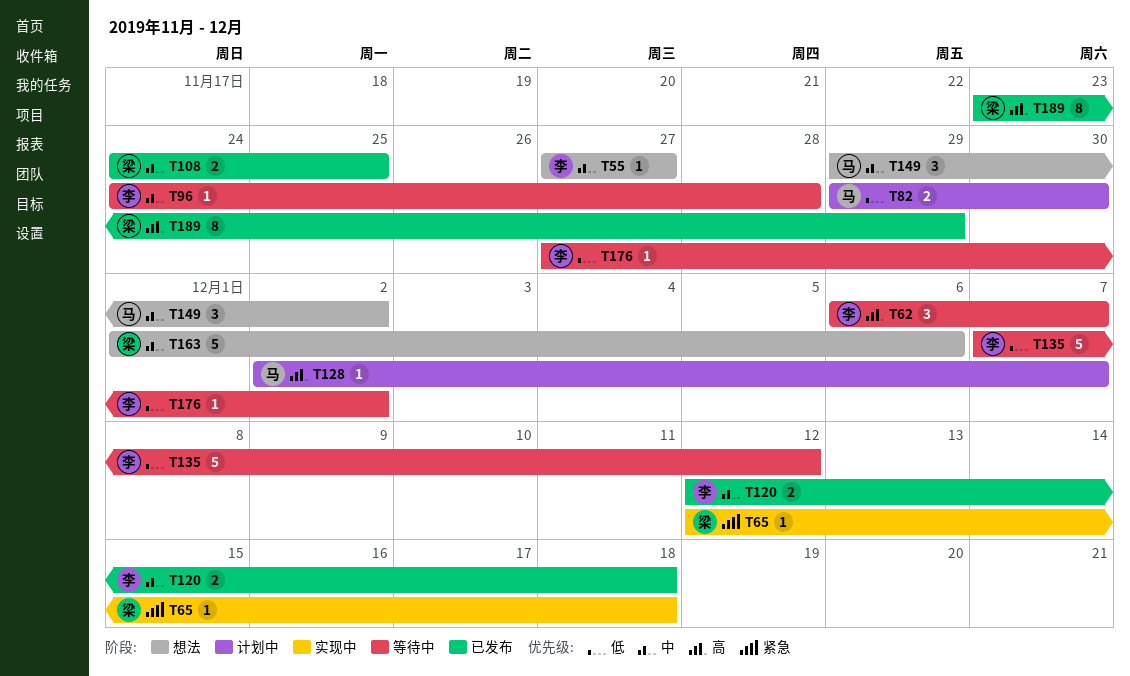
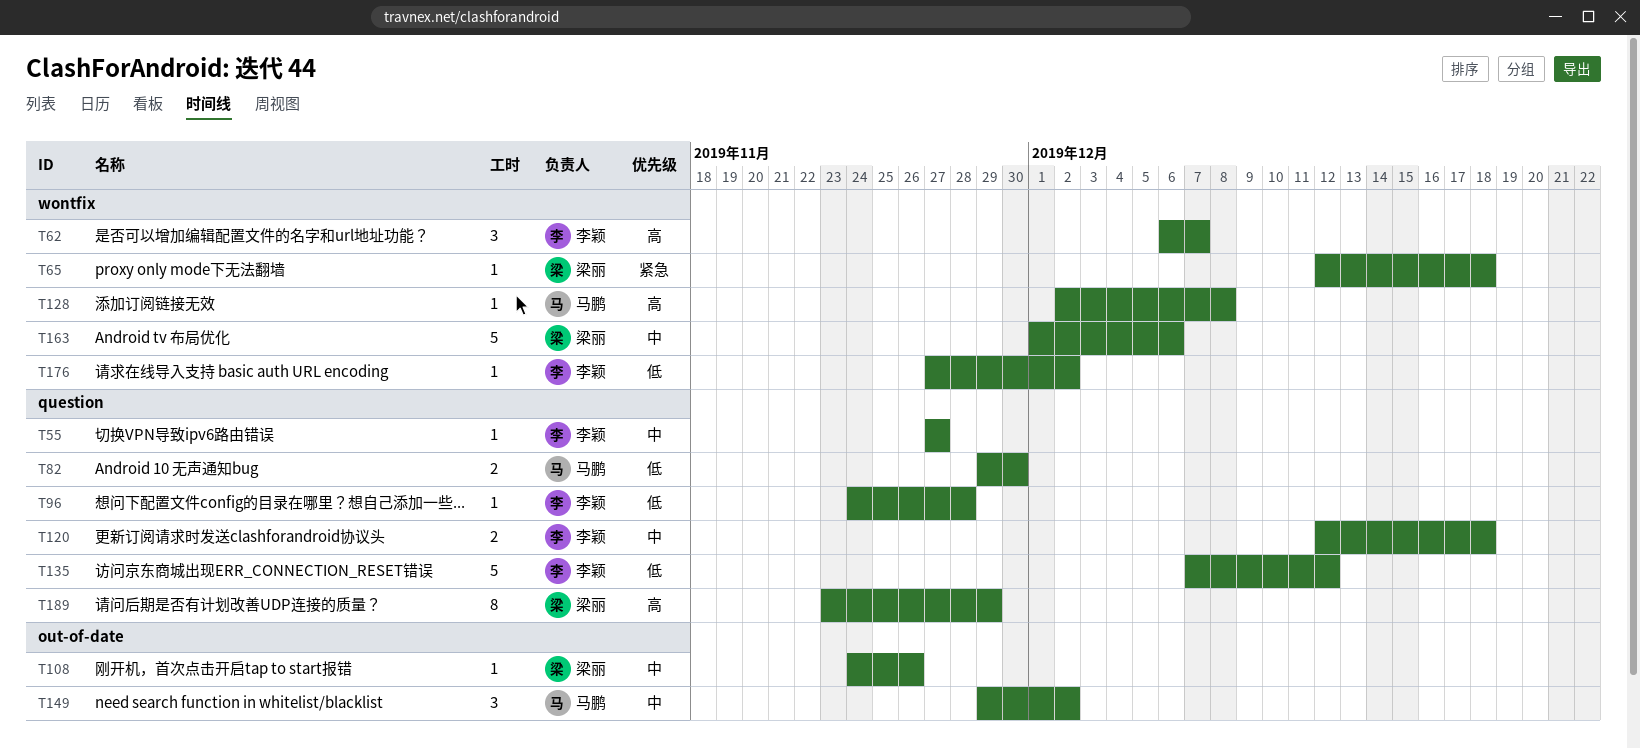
T96, priority: 中 -> 低
T108, estimate: 2 -> 1
T108, due: Nov 25 -> Nov 26
T128, due: Dec 7 -> Dec 8

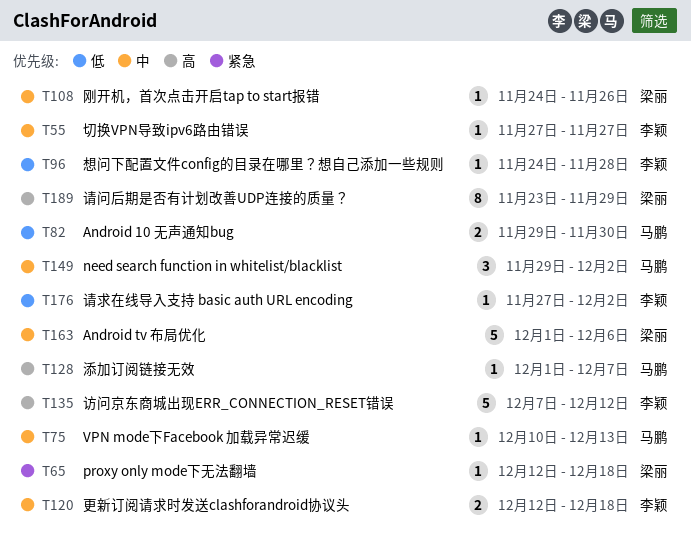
T62: present -> none
T75: none -> present
T128, start: Dec 2 -> Dec 1
T128, due: Dec 8 -> Dec 7
T135, priority: 低 -> 高

